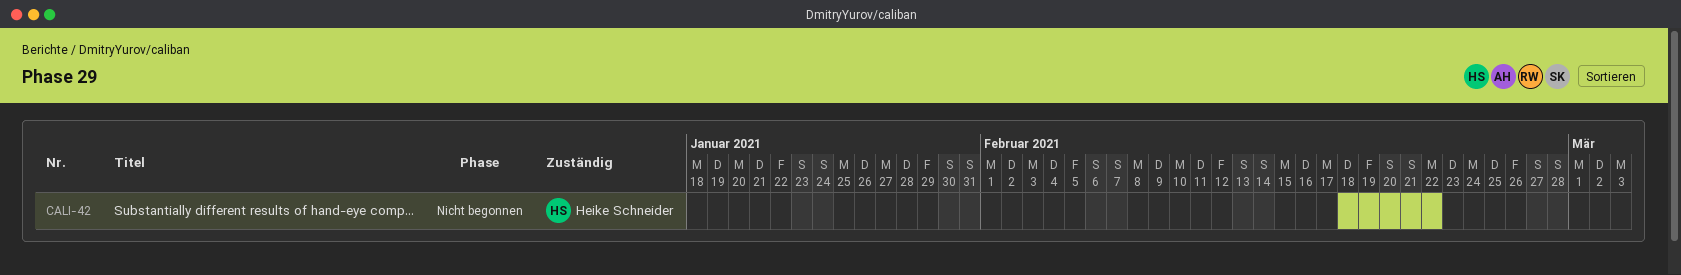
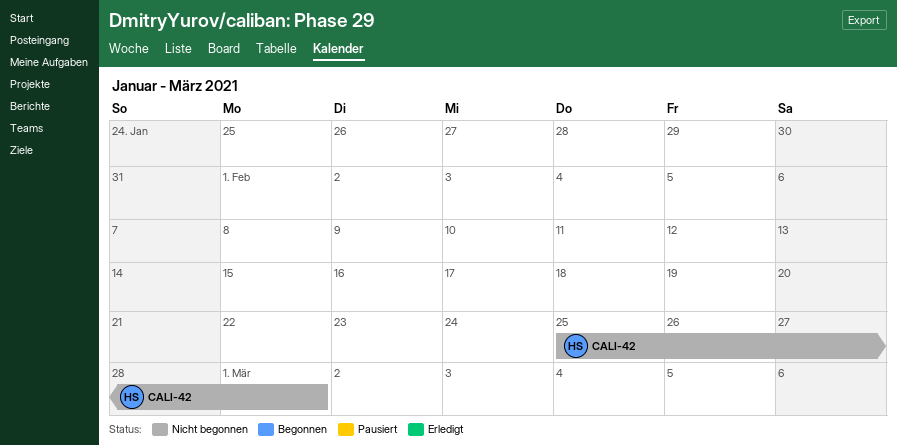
CALI-42, start: Feb 18 -> Feb 25
CALI-42, due: Feb 22 -> Mar 1

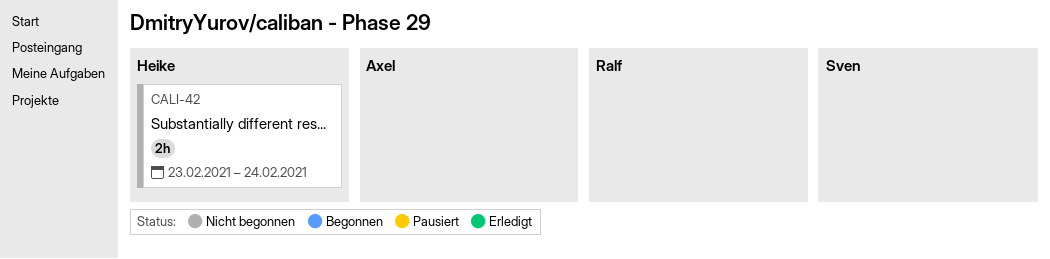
CALI-42, start: Feb 25 -> Feb 23
CALI-42, due: Mar 1 -> Feb 24

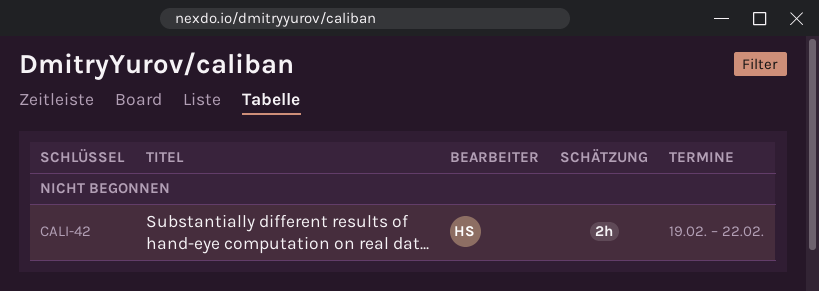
CALI-42, start: Feb 23 -> Feb 19
CALI-42, due: Feb 24 -> Feb 22

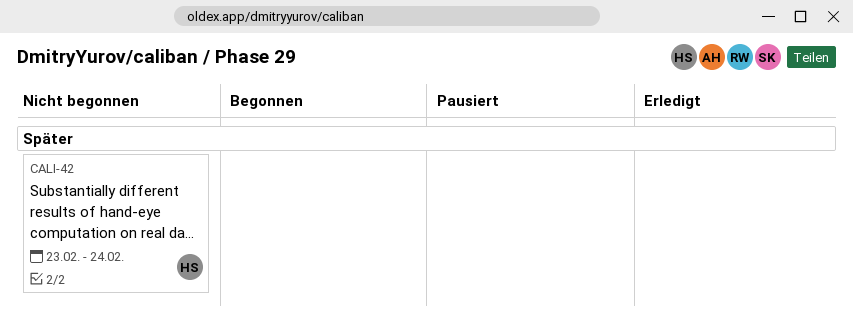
CALI-42, start: Feb 19 -> Feb 23
CALI-42, due: Feb 22 -> Feb 24

